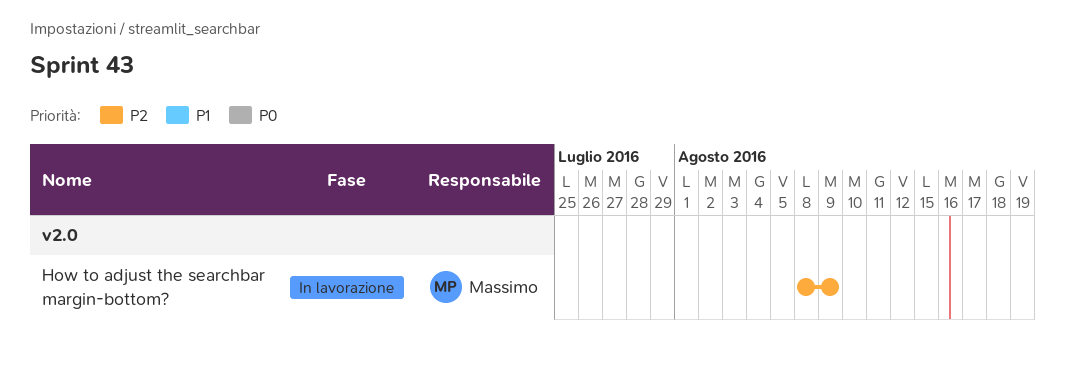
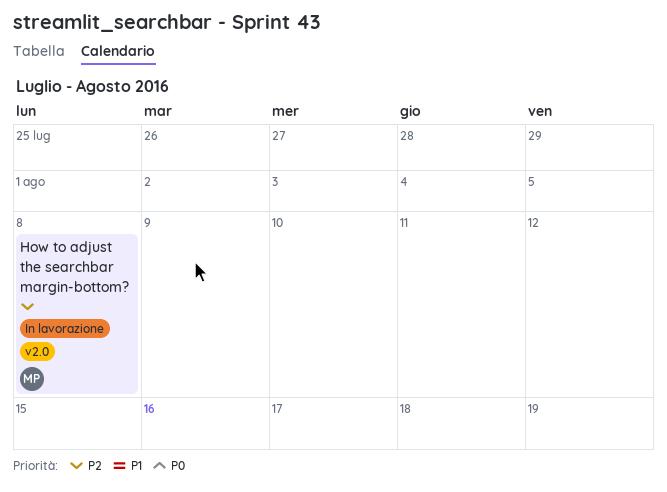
How to adjust the searchbar margin-bottom?, due: Aug 9 -> Aug 8

